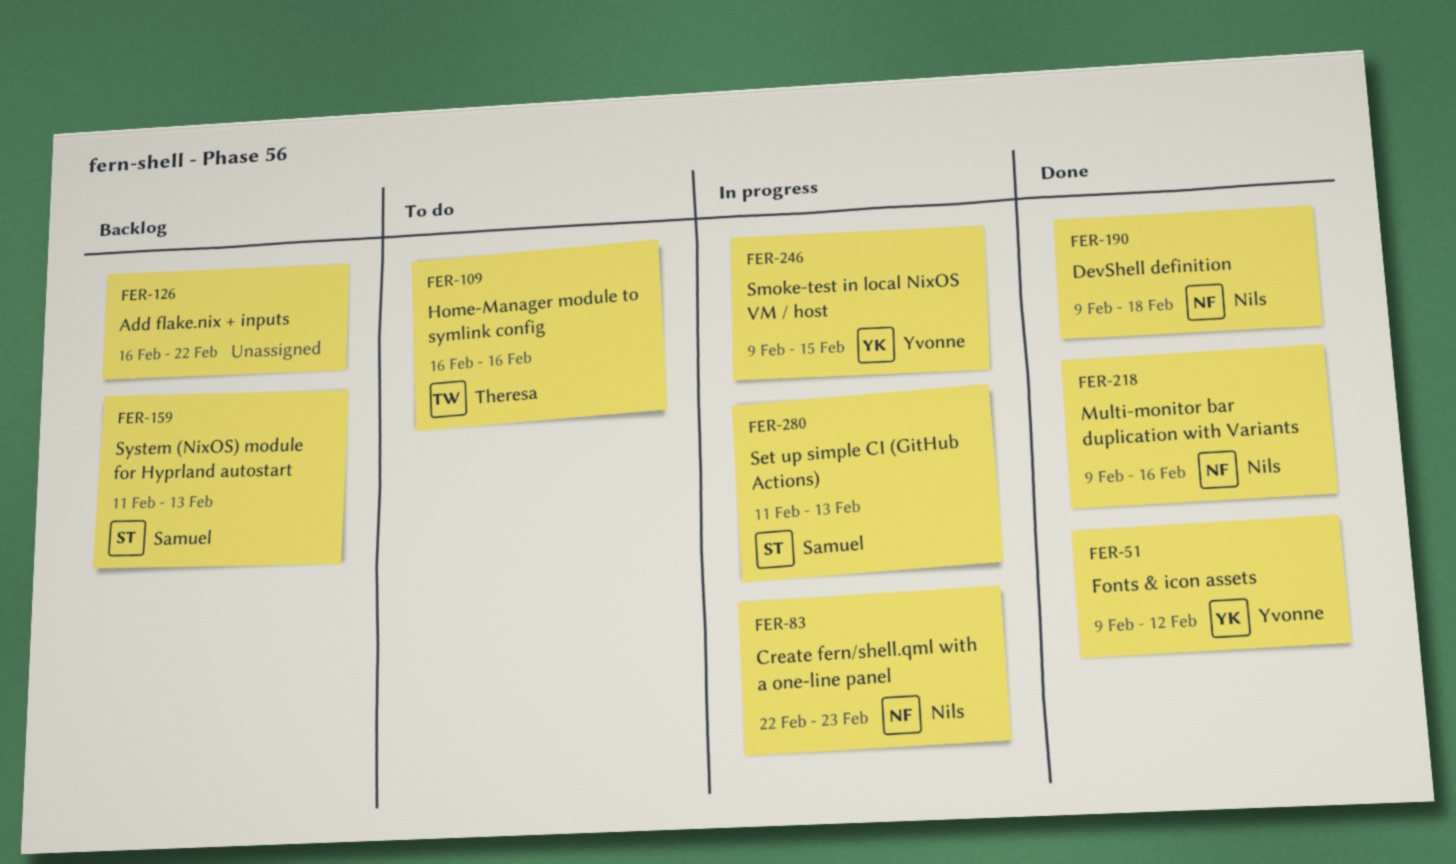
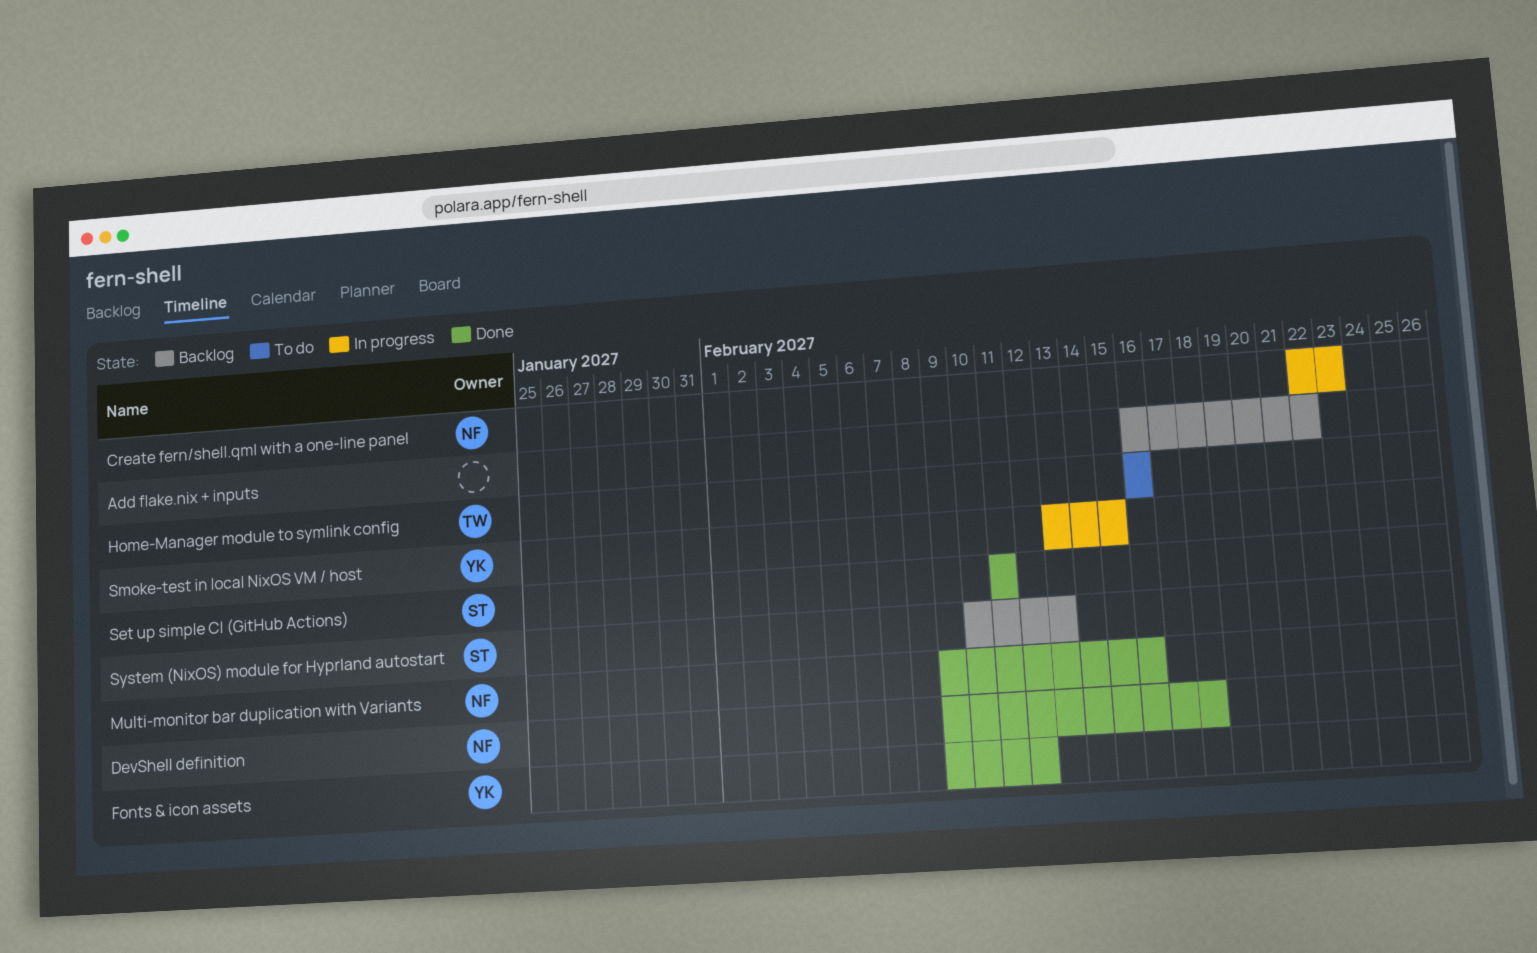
Set up simple CI (GitHub Actions), status: In progress -> Done
Set up simple CI (GitHub Actions), due: Feb 13 -> Feb 11
Smoke‑test in local NixOS VM / host, start: Feb 9 -> Feb 13
System (NixOS) module for Hyprland autostart, start: Feb 11 -> Feb 10

